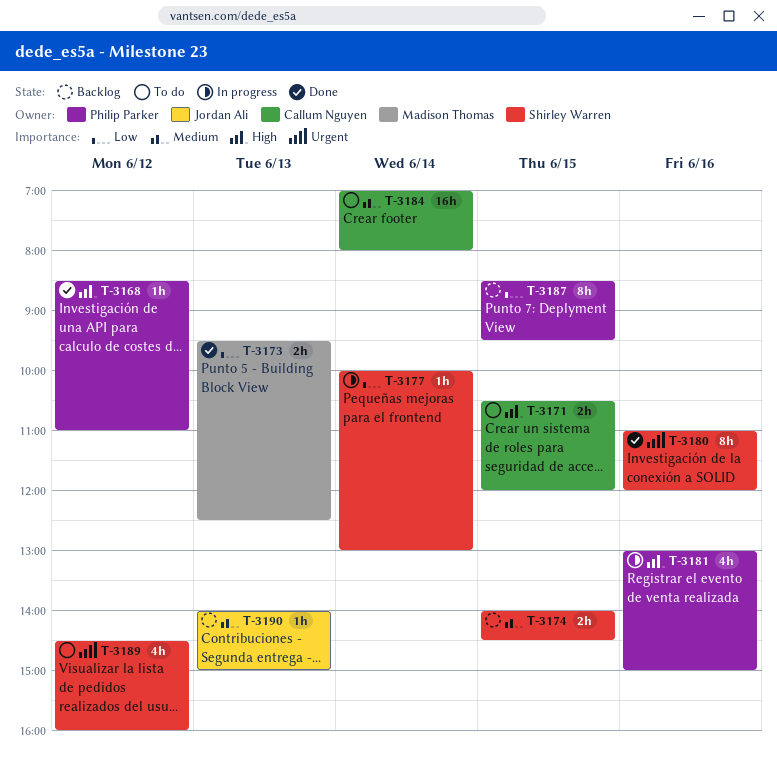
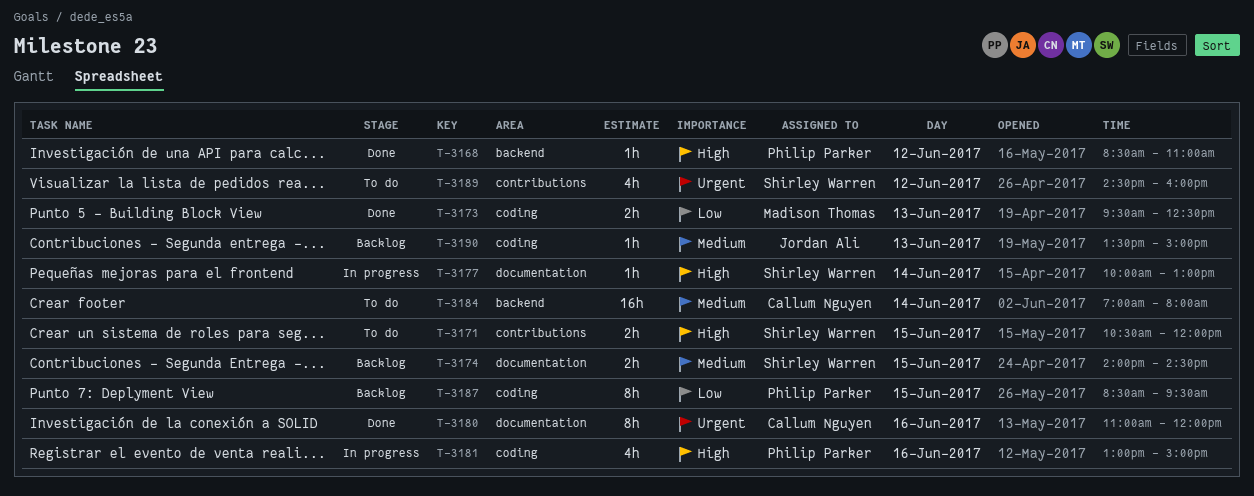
T-3171, owner: Callum Nguyen -> Shirley Warren
T-3177, priority: Low -> High
T-3180, owner: Shirley Warren -> Callum Nguyen
T-3190, begins: 14:00 -> 13:30

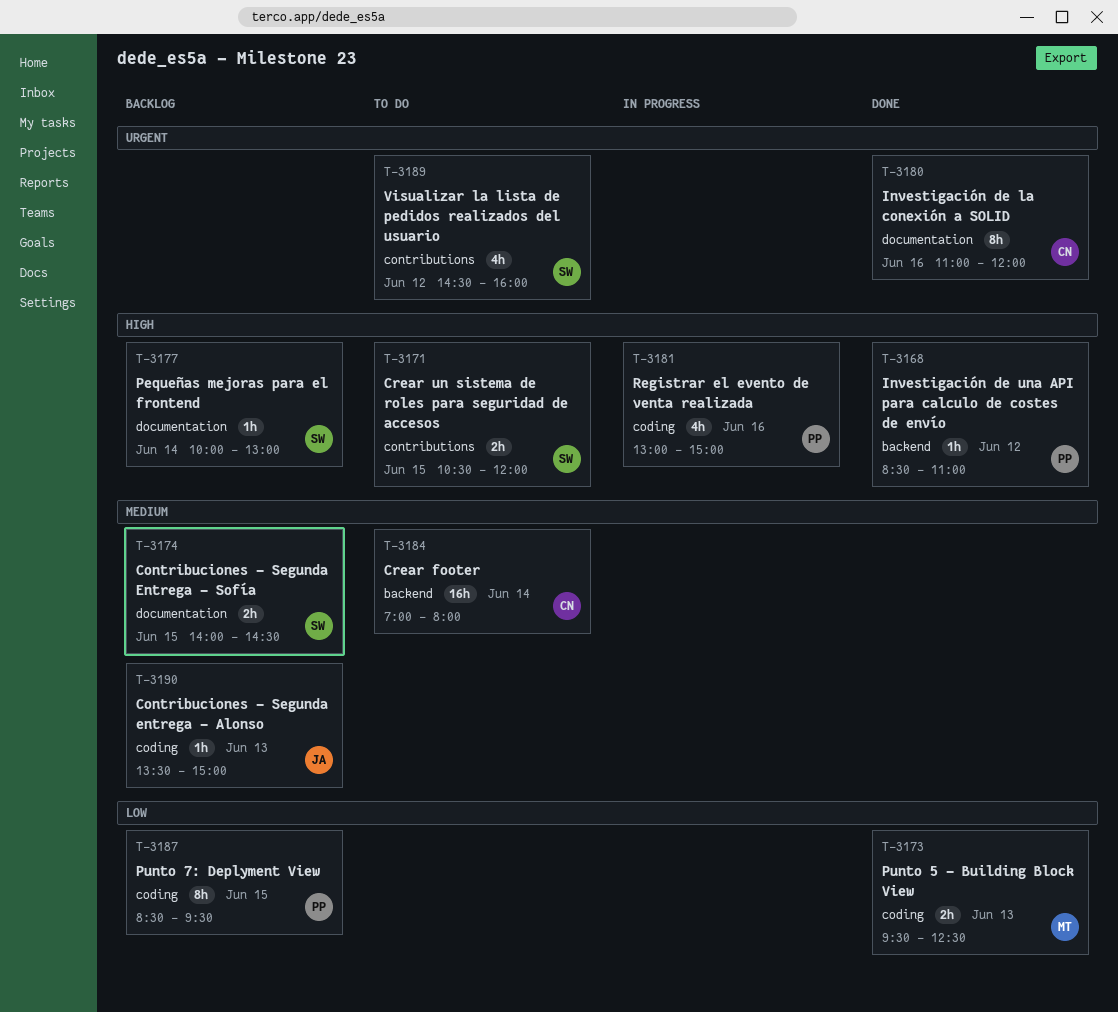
T-3177, status: In progress -> Backlog

